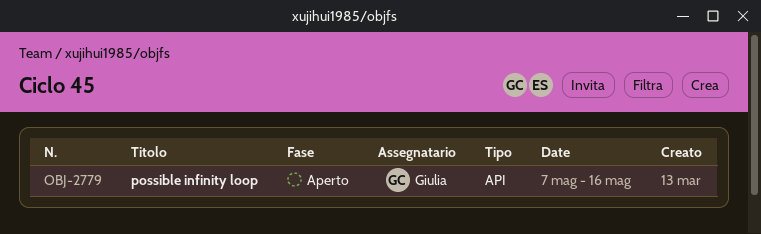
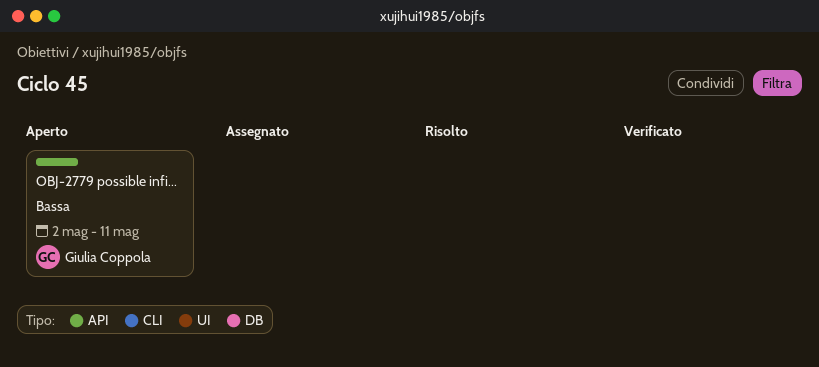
OBJ-2779, start: May 7 -> May 2
OBJ-2779, due: May 16 -> May 11

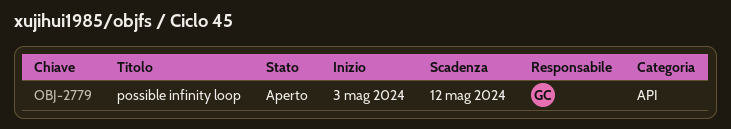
OBJ-2779, start: May 2 -> May 3
OBJ-2779, due: May 11 -> May 12

